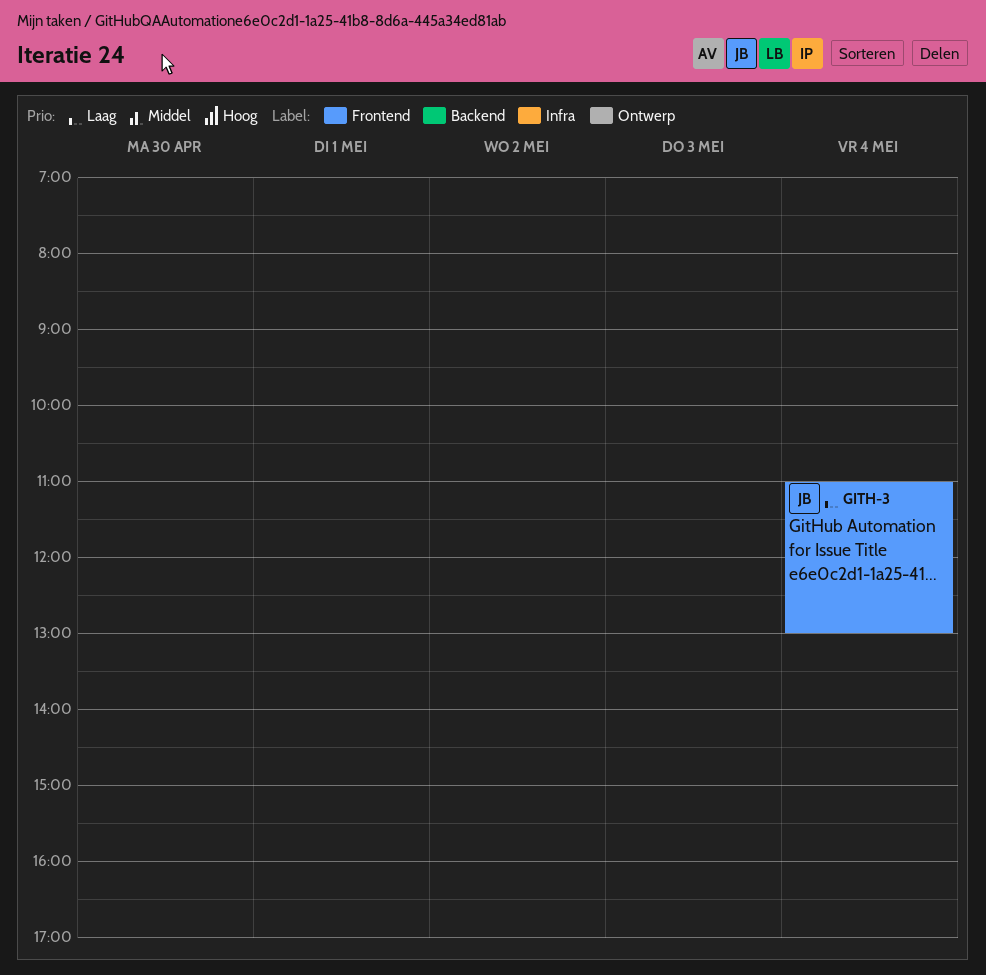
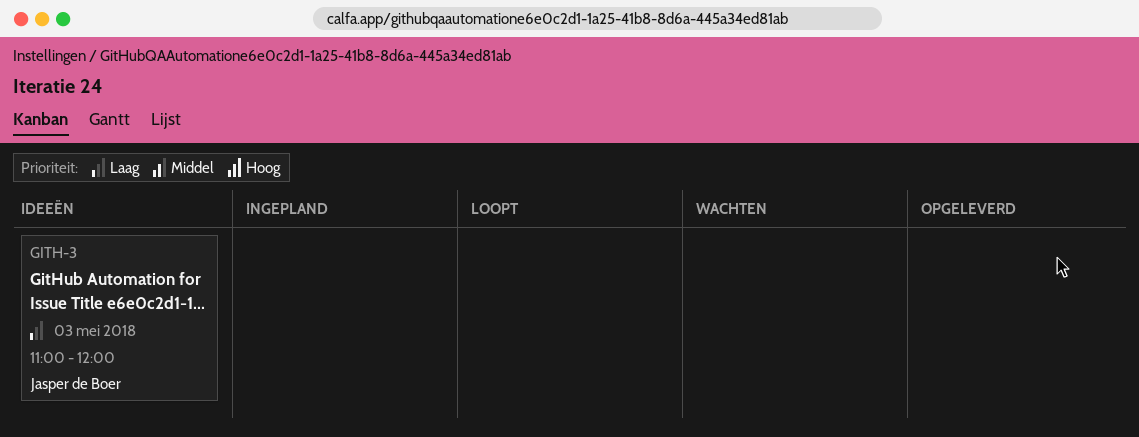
GITH-3, day: May 4 -> May 3
GITH-3, ends: 13:00 -> 12:00

